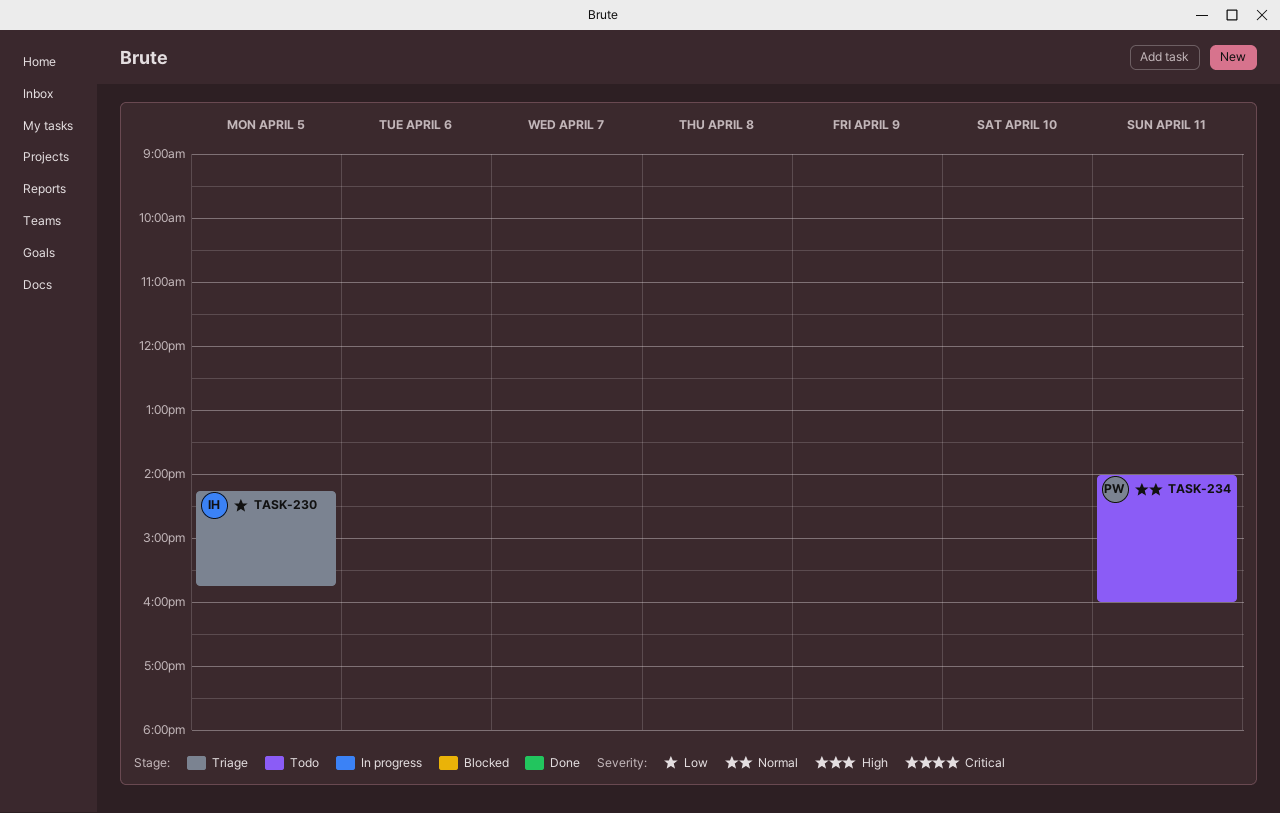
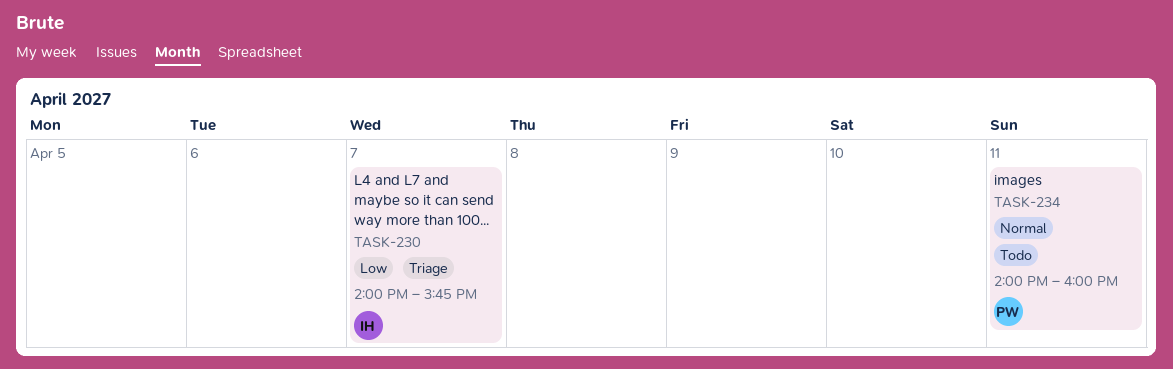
TASK-230, day: Apr 5 -> Apr 7
TASK-230, begins: 14:15 -> 14:00

